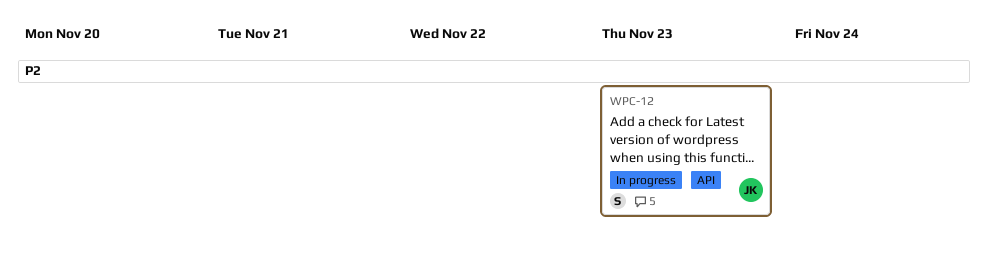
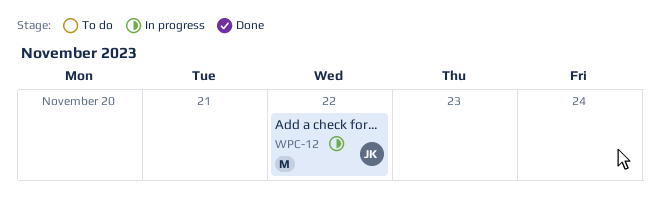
WPC-12, estimate: S -> M
WPC-12, due: Nov 23 -> Nov 22

